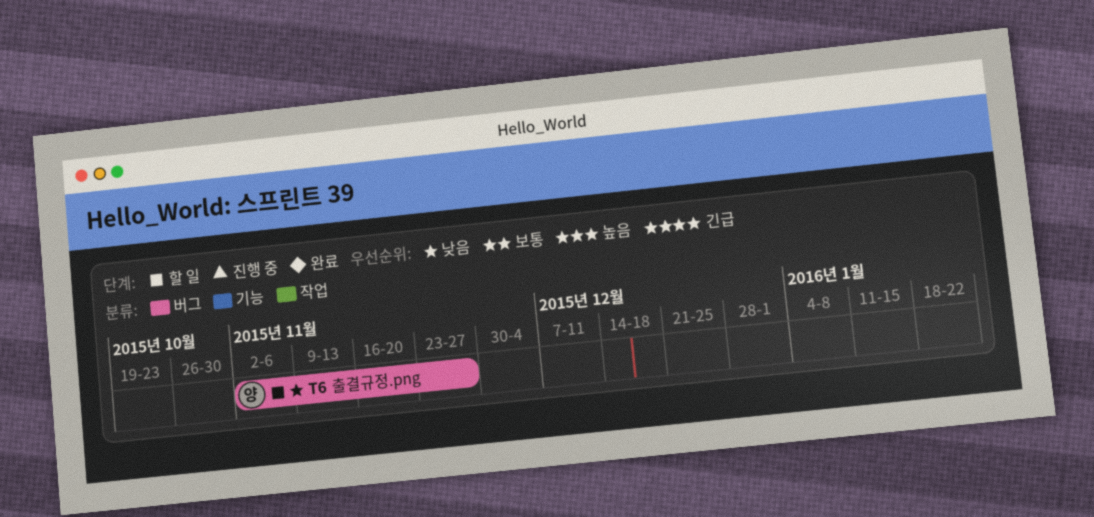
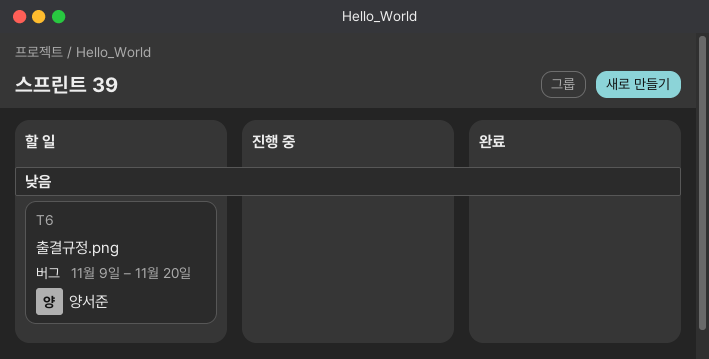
T6, start: Nov 2 -> Nov 9
T6, due: Nov 27 -> Nov 20

